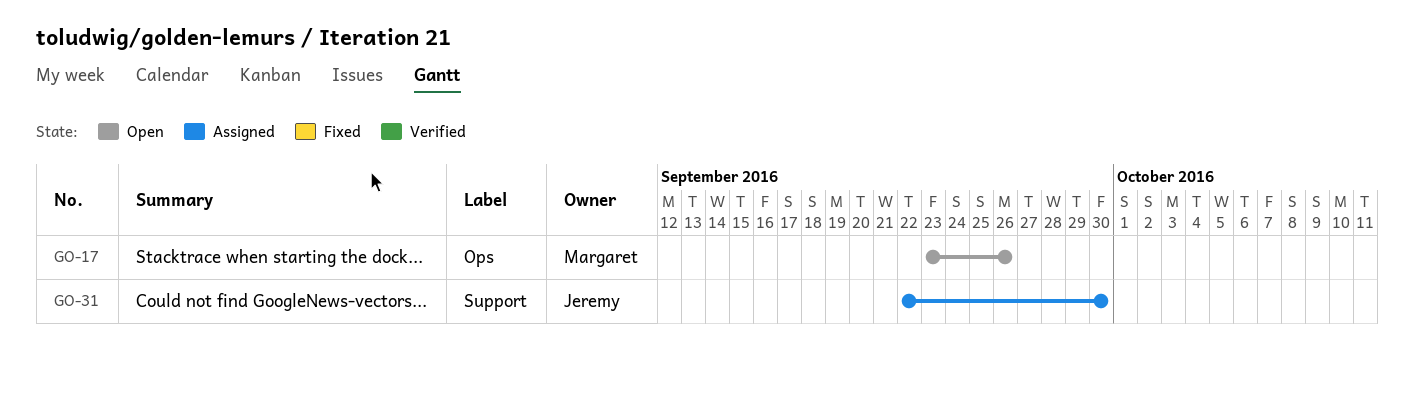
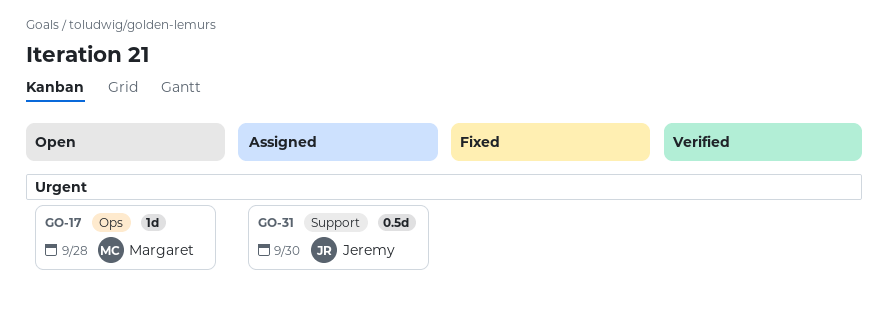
GO-17, due: Sep 26 -> Sep 28

